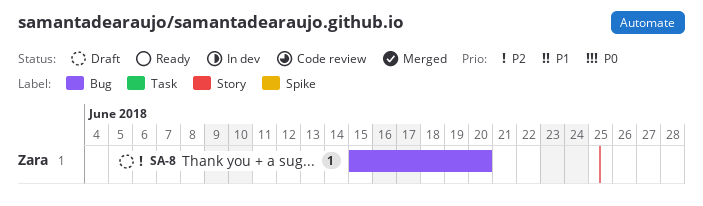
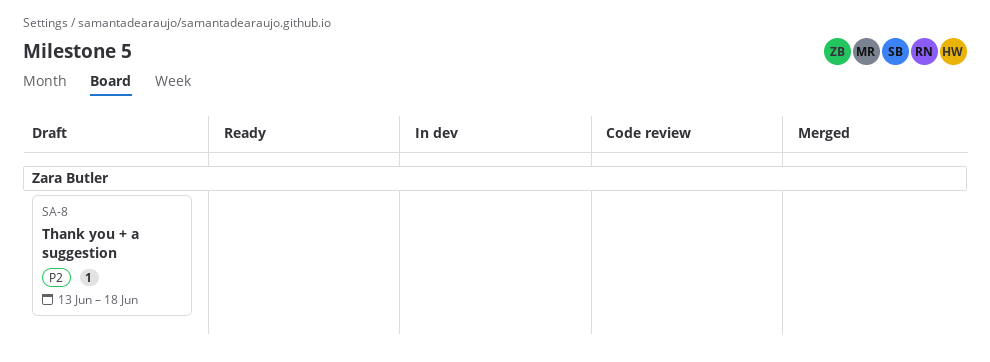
SA-8, start: Jun 15 -> Jun 13
SA-8, due: Jun 20 -> Jun 18

